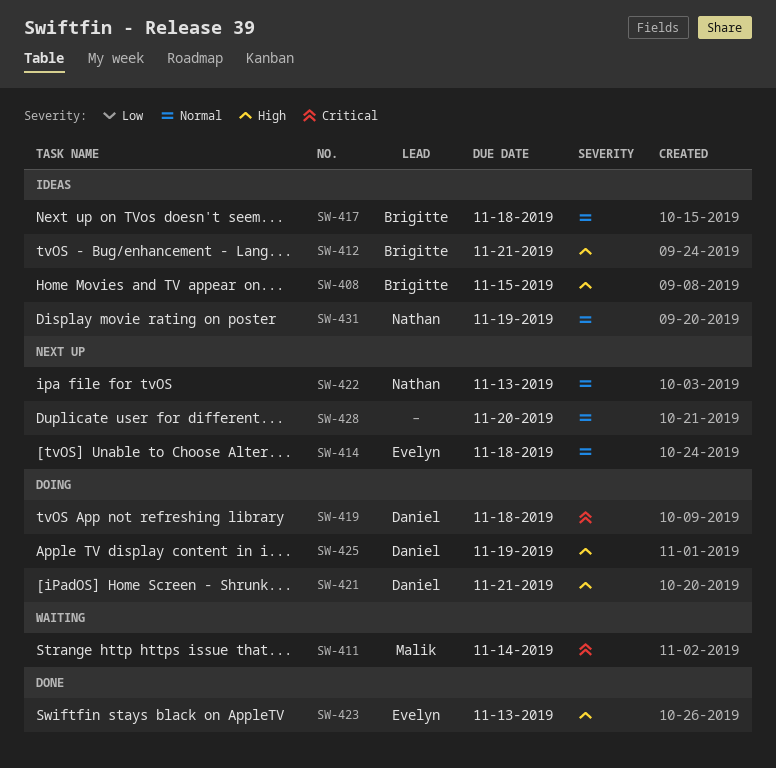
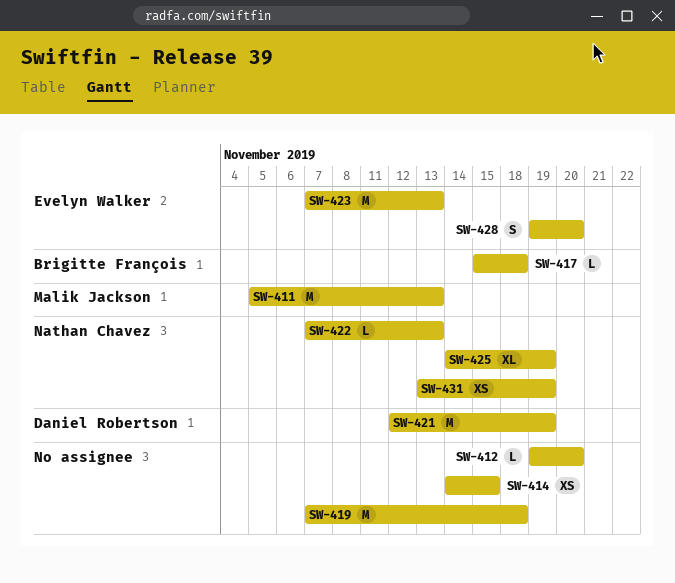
SW-408: present -> none
SW-411, due: Nov 14 -> Nov 13
SW-412, owner: Brigitte François -> none
SW-412, due: Nov 21 -> Nov 20
SW-414, owner: Evelyn Walker -> none
SW-414, due: Nov 18 -> Nov 15
SW-419, owner: Daniel Robertson -> none
SW-421, due: Nov 21 -> Nov 19
SW-425, owner: Daniel Robertson -> Nathan Chavez
SW-428, owner: none -> Evelyn Walker

